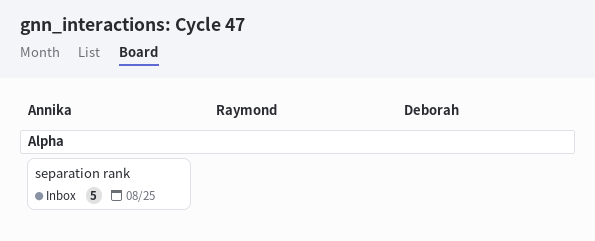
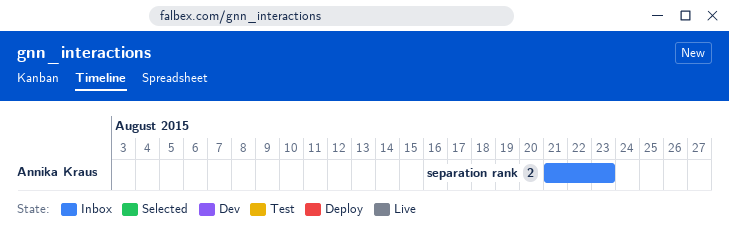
separation rank, estimate: 5 -> 2
separation rank, due: Aug 25 -> Aug 23

